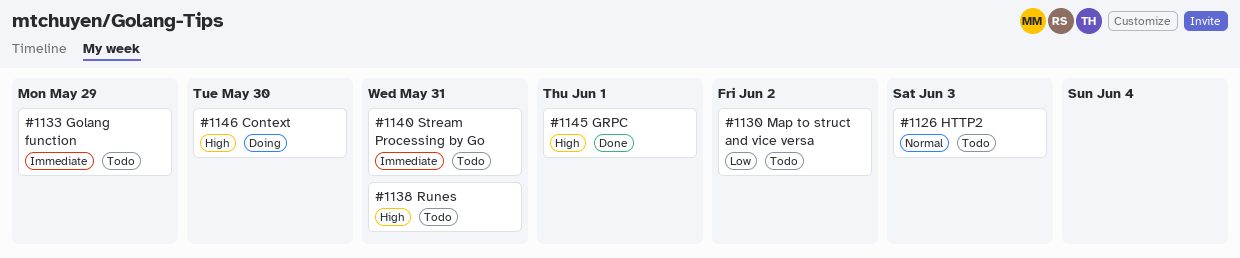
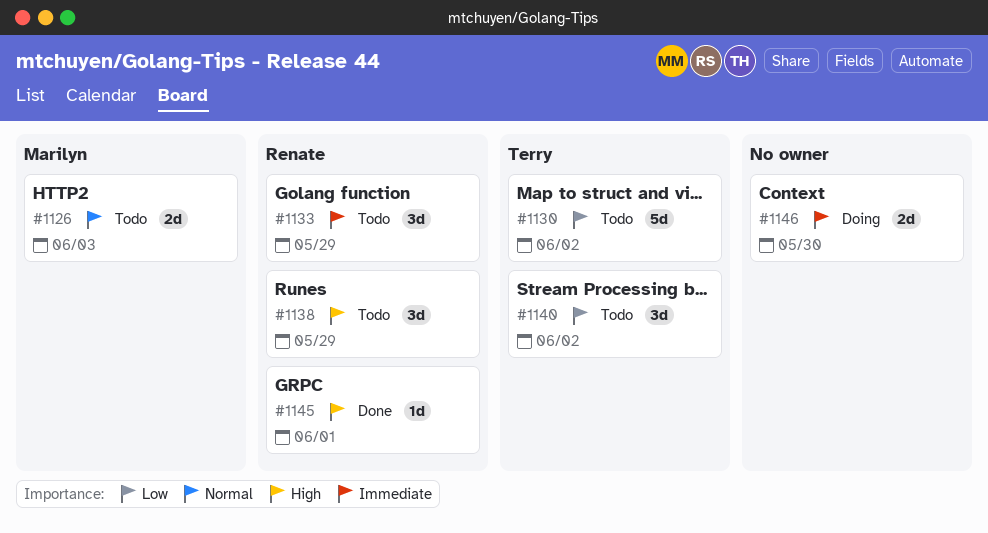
#1138, due: May 31 -> May 29
#1140, priority: Immediate -> Low
#1140, due: May 31 -> Jun 2
#1146, priority: High -> Immediate

